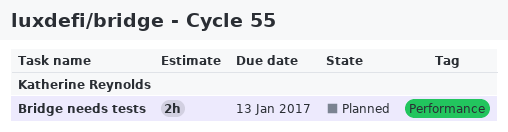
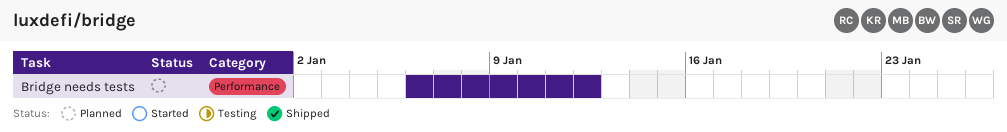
Bridge needs tests, due: Jan 13 -> Jan 12

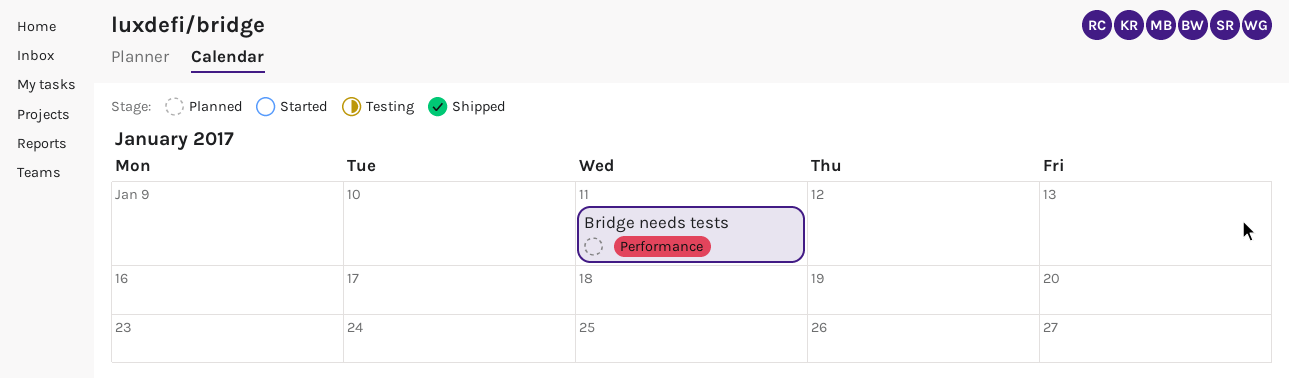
Bridge needs tests, due: Jan 12 -> Jan 11

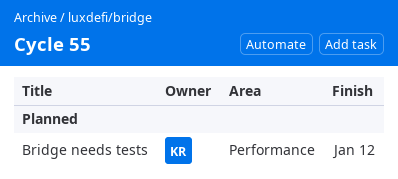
Bridge needs tests, due: Jan 11 -> Jan 12

